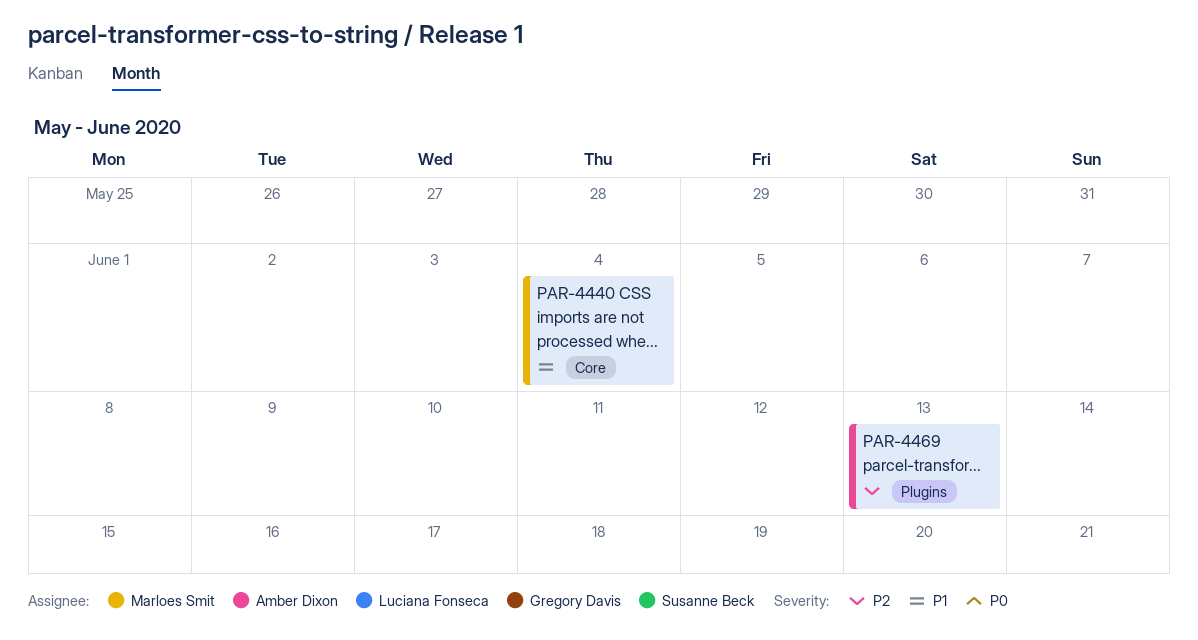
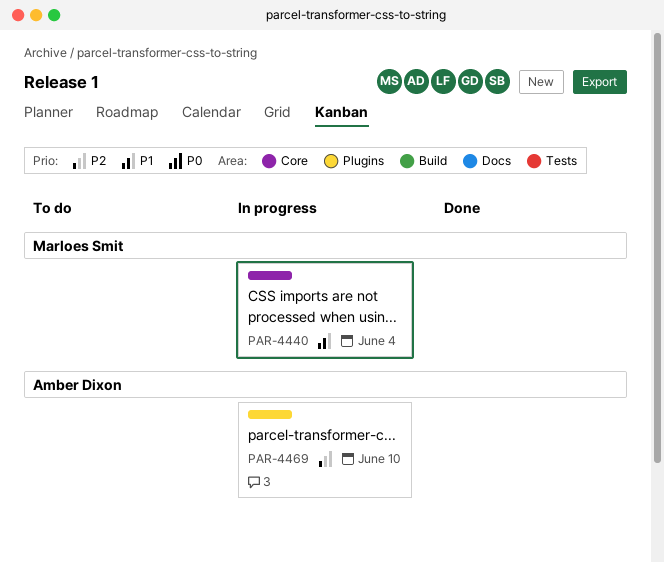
PAR-4469, due: Jun 13 -> Jun 10

